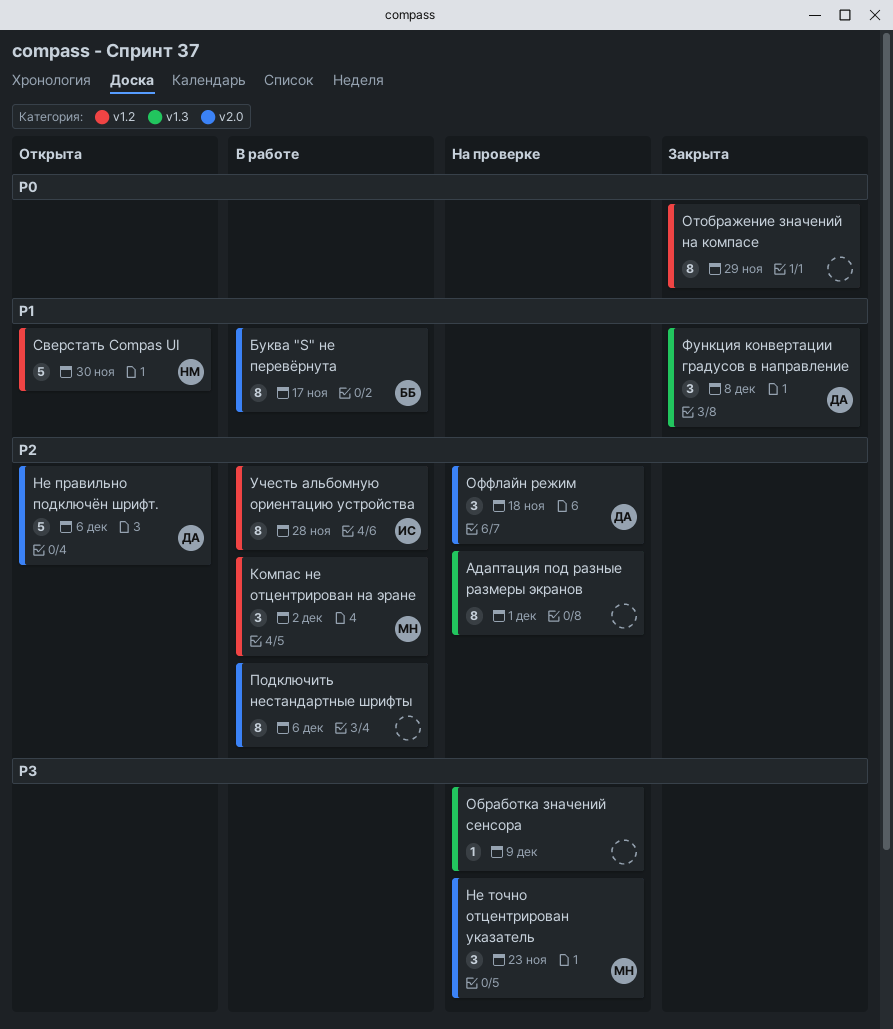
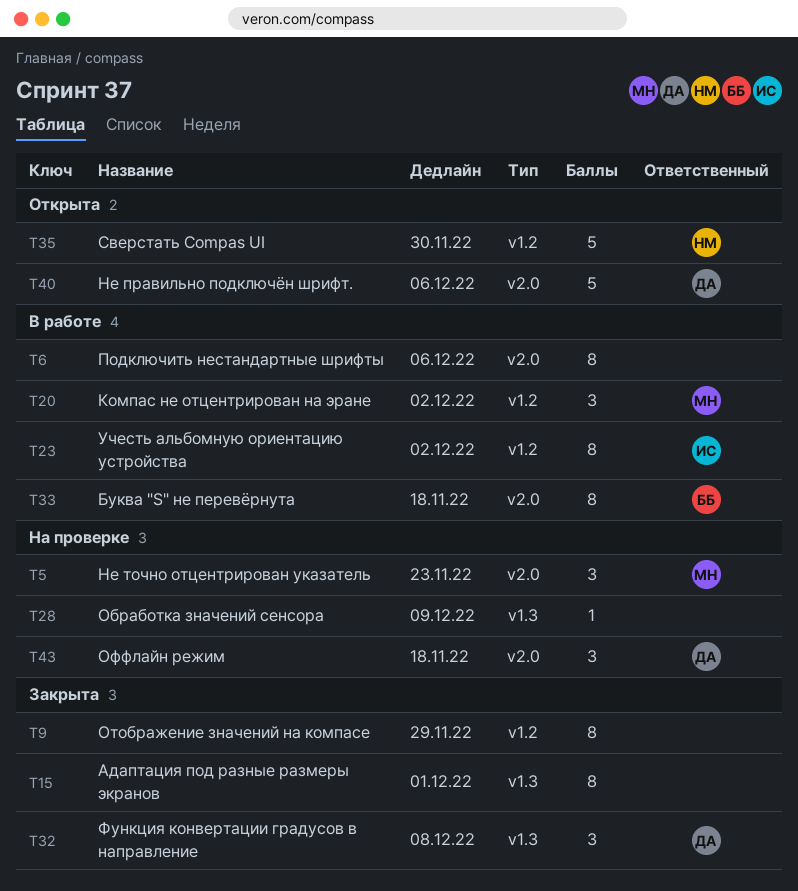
Адаптация под разные размеры экранов, status: На проверке -> Закрыта
Буква "S" не перевёрнута, due: Nov 17 -> Nov 18
Учесть альбомную ориентацию устройства, due: Nov 28 -> Dec 2

